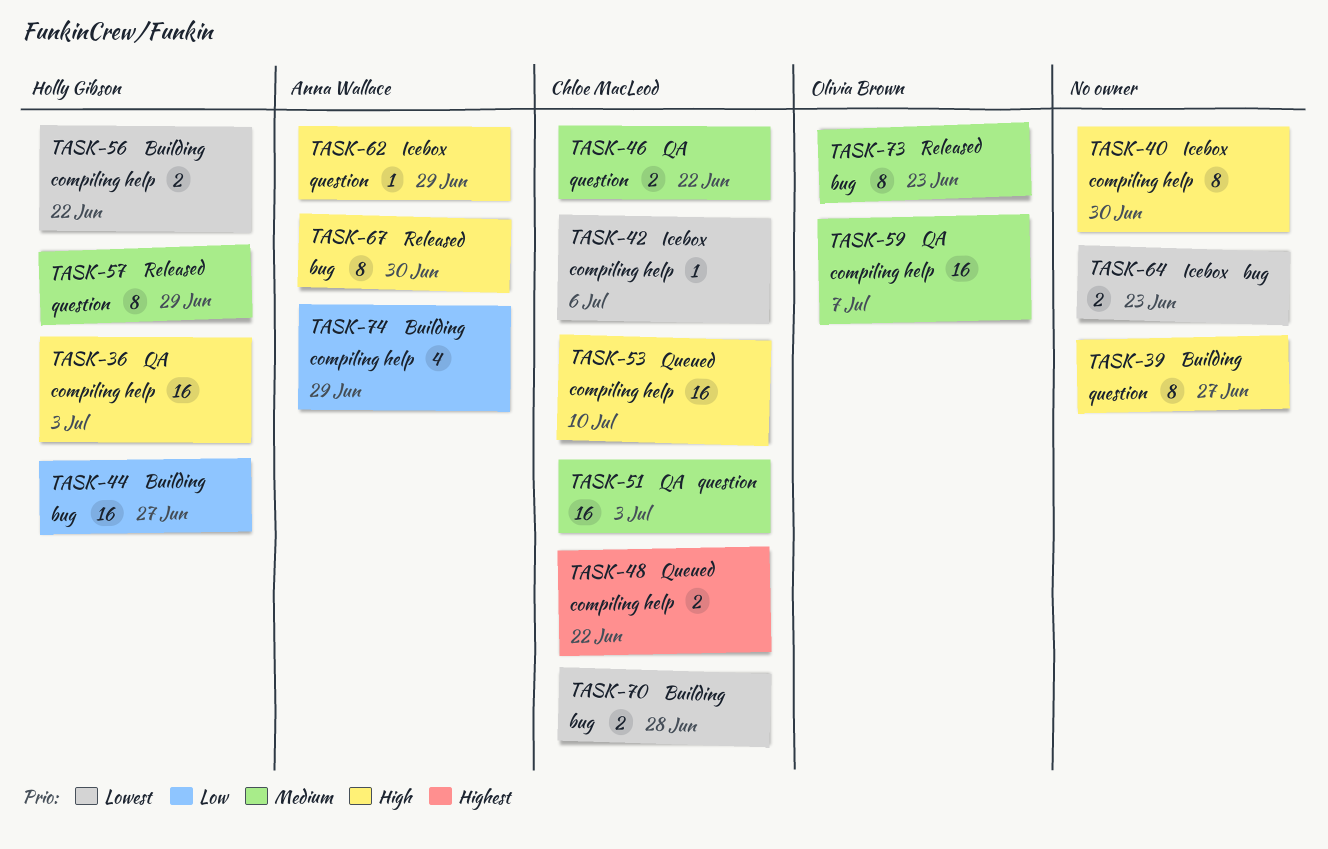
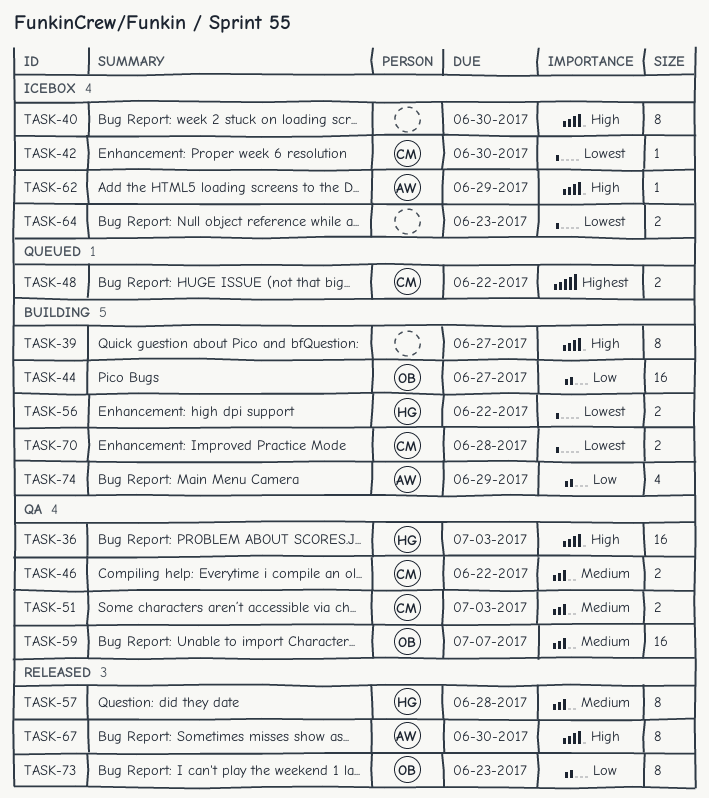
TASK-42, due: Jul 6 -> Jun 30
TASK-44, owner: Holly Gibson -> Olivia Brown
TASK-51, estimate: 16 -> 2
TASK-53: present -> none
TASK-57, due: Jun 29 -> Jun 28
TASK-73, priority: Medium -> Low

